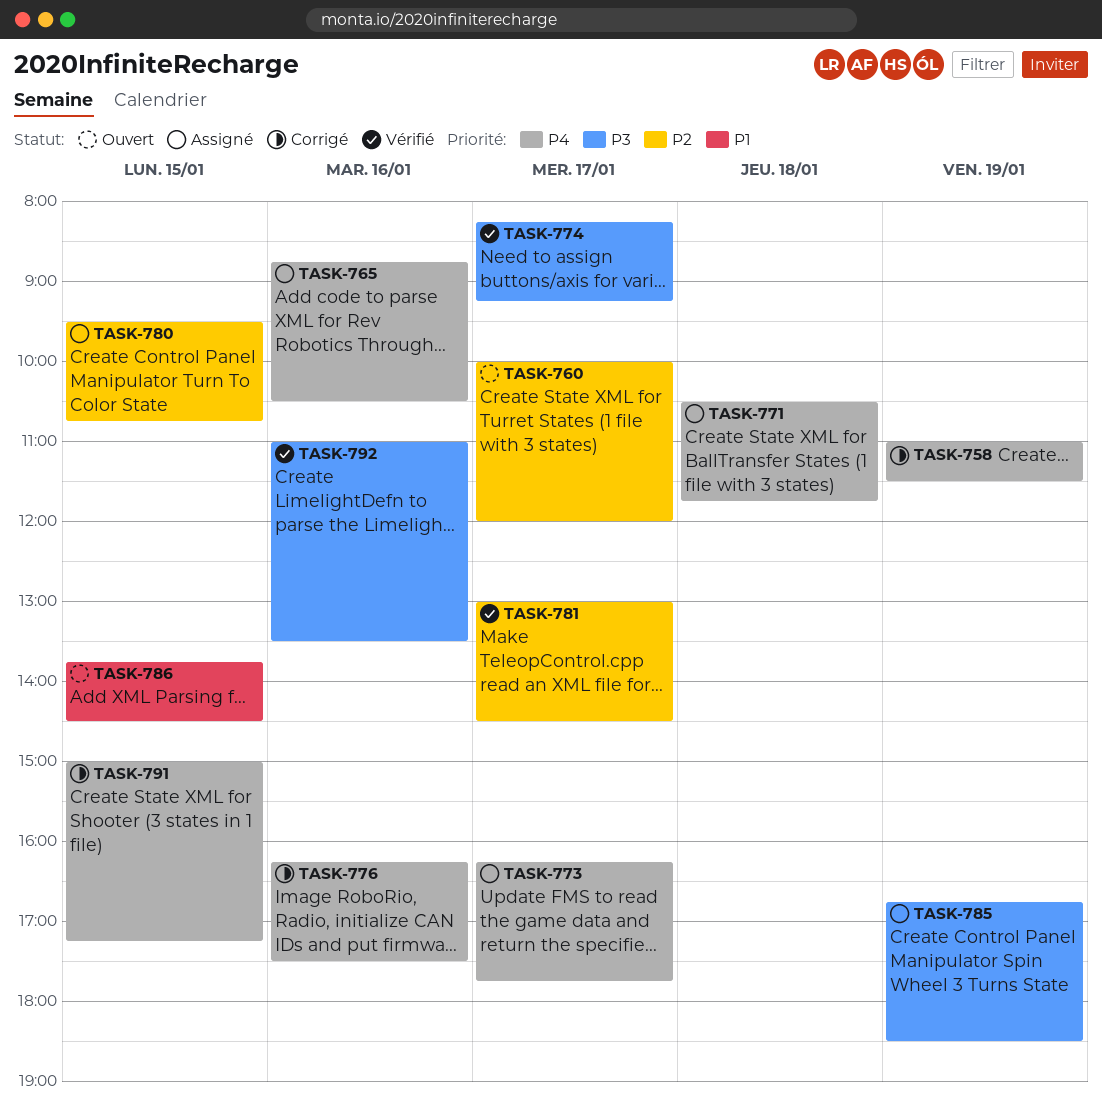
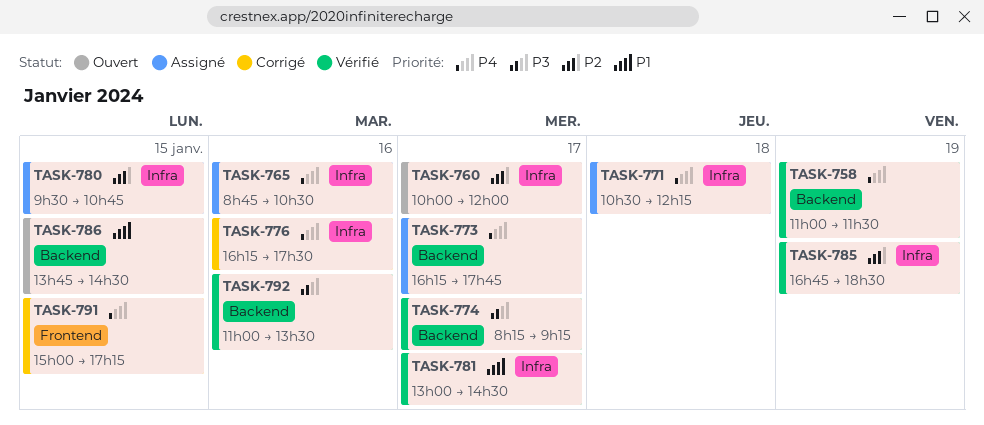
TASK-758, status: Corrigé -> Vérifié
TASK-771, ends: 11:45 -> 12:15
TASK-781, priority: P2 -> P1
TASK-785, status: Assigné -> Vérifié
TASK-785, priority: P3 -> P2

